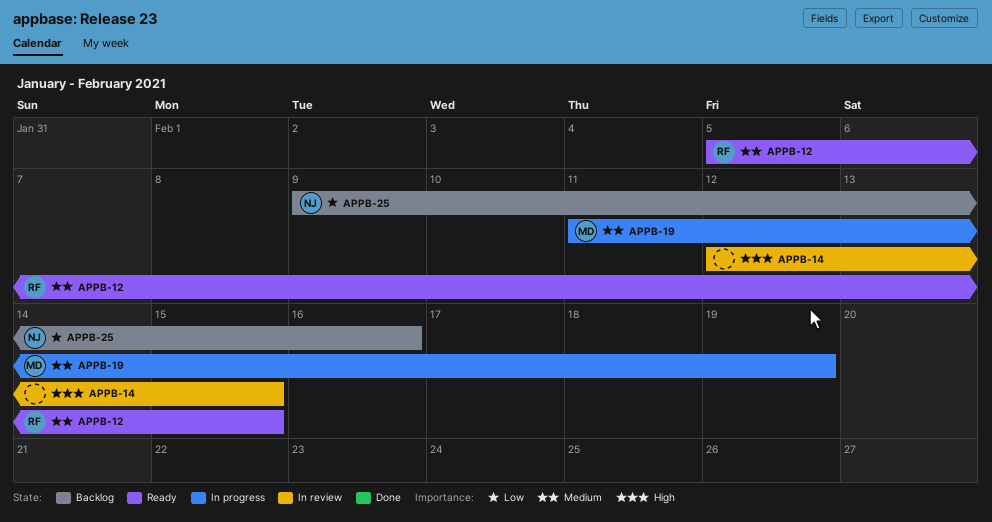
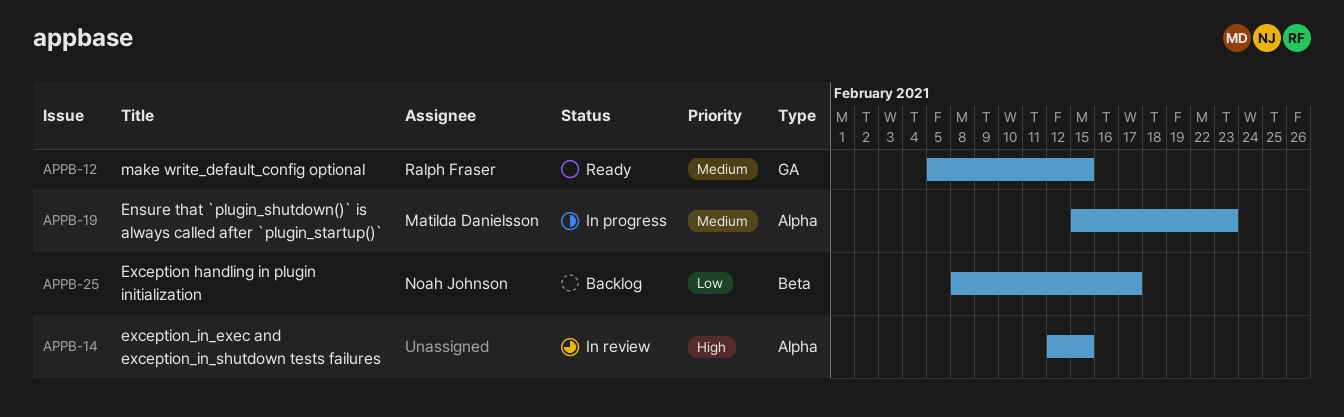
APPB-19, start: Feb 11 -> Feb 15
APPB-19, due: Feb 19 -> Feb 23
APPB-25, start: Feb 9 -> Feb 8
APPB-25, due: Feb 16 -> Feb 17

